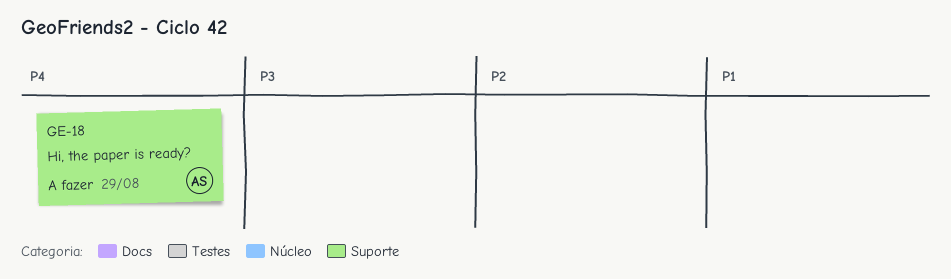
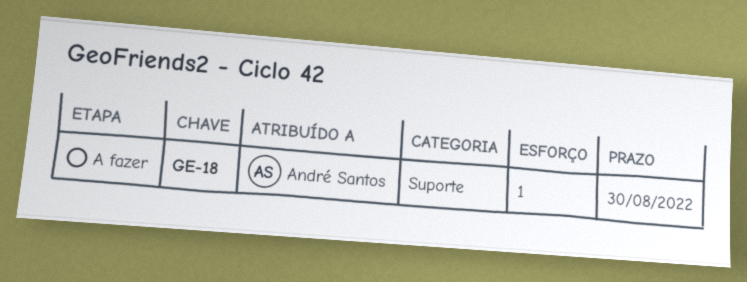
GE-18, due: Aug 29 -> Aug 30

